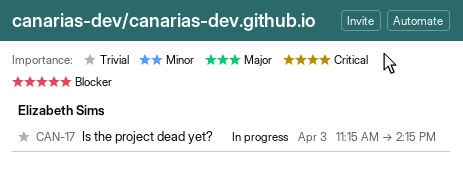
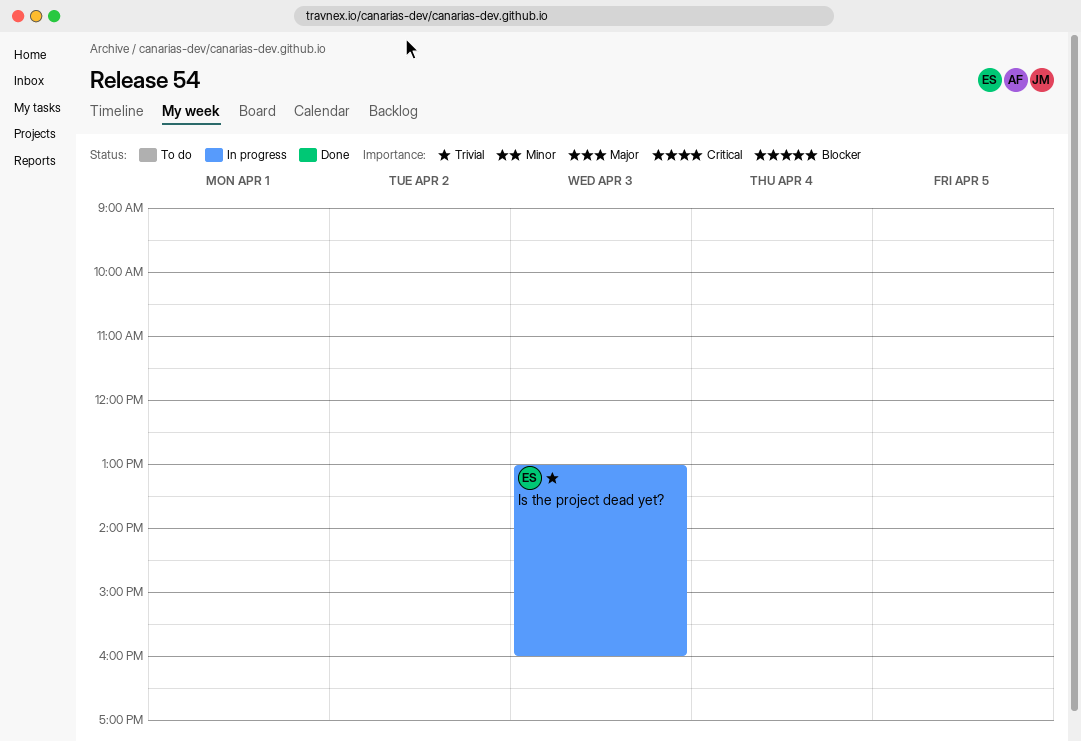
Is the project dead yet?, begins: 11:15 -> 13:00
Is the project dead yet?, ends: 14:15 -> 16:00

